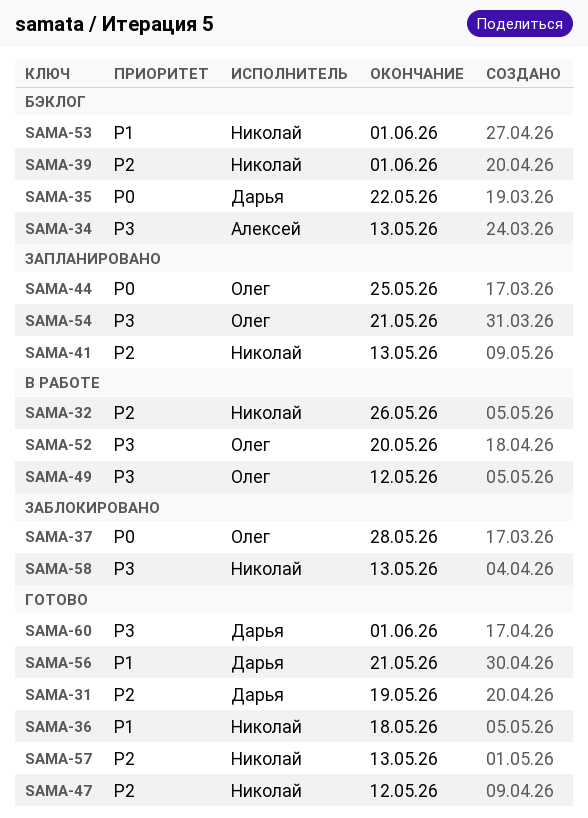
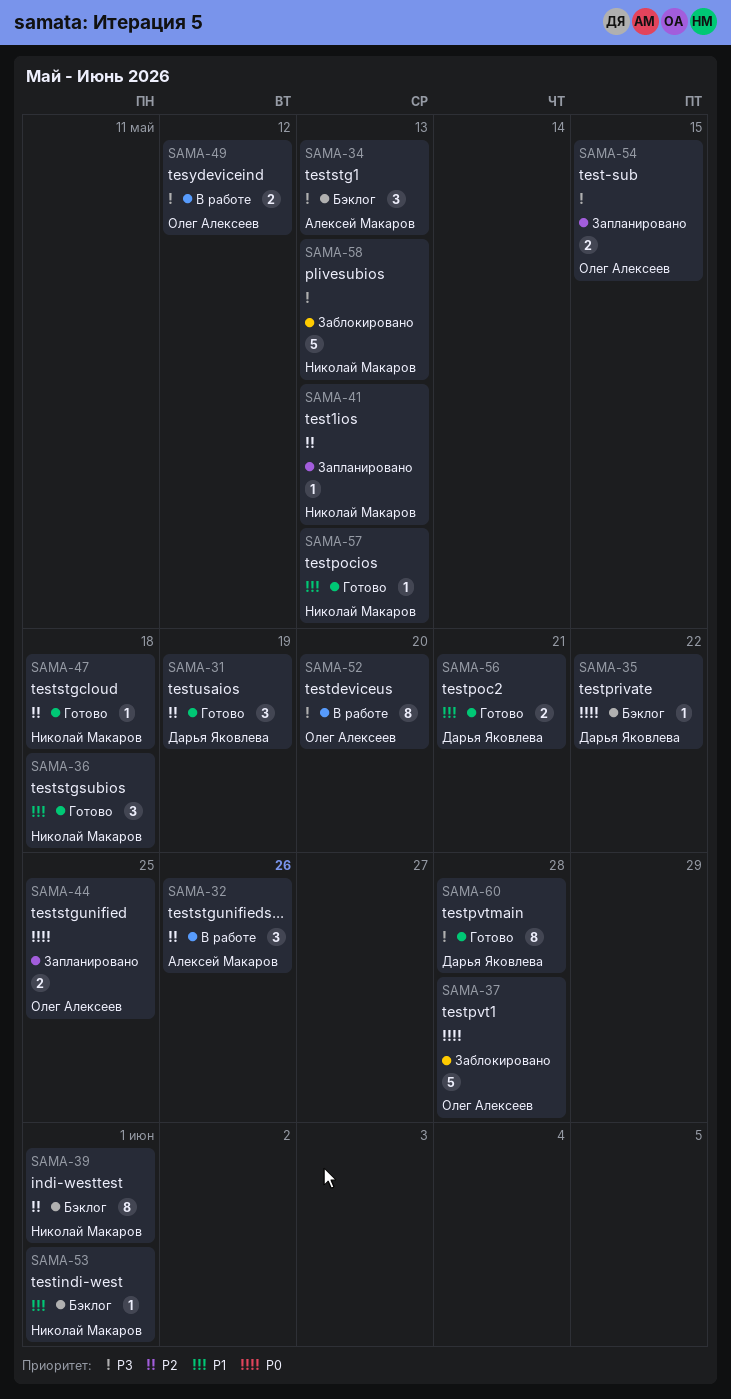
SAMA-32, owner: Николай Макаров -> Алексей Макаров
SAMA-47, due: May 12 -> May 18
SAMA-54, due: May 21 -> May 15
SAMA-57, priority: P2 -> P1
SAMA-60, due: Jun 1 -> May 28

